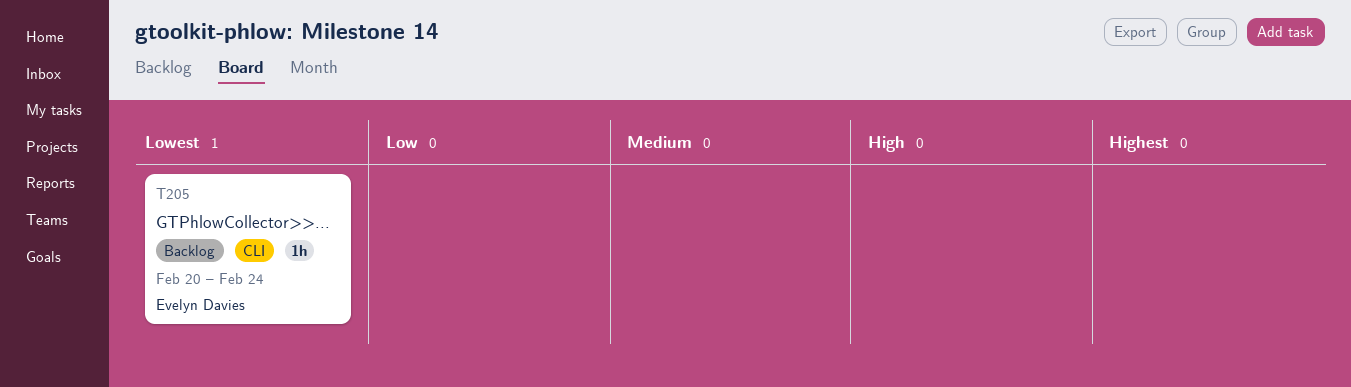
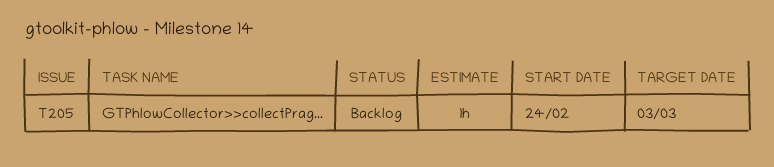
T205, start: Feb 20 -> Feb 24
T205, due: Feb 24 -> Mar 3

